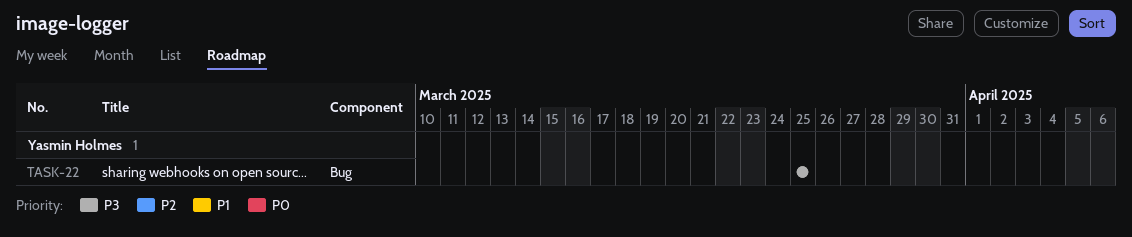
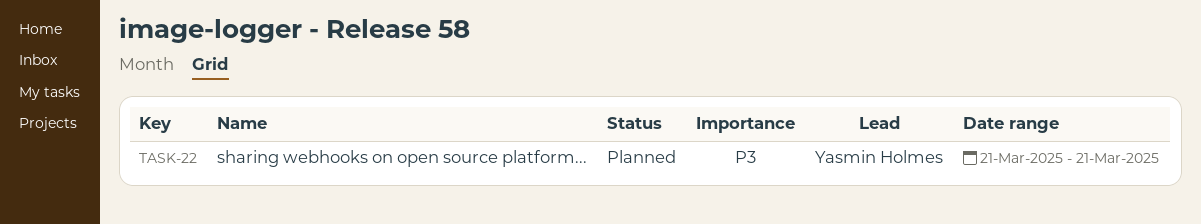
TASK-22, start: Mar 25 -> Mar 21
TASK-22, due: Mar 25 -> Mar 21

